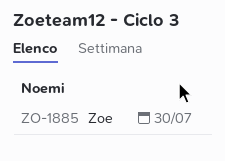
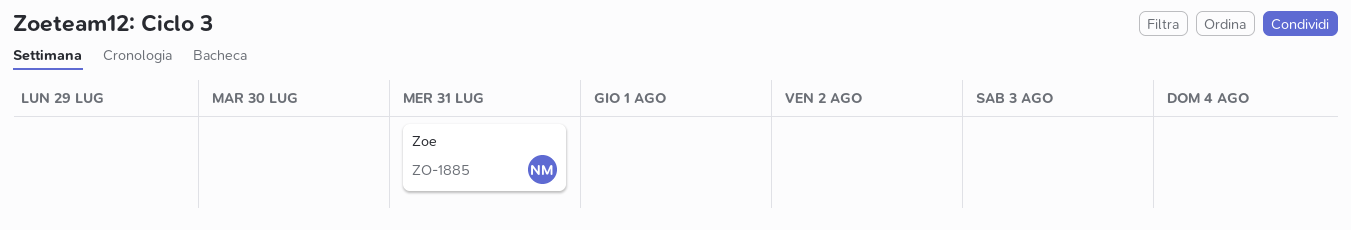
ZO-1885, due: Jul 30 -> Jul 31

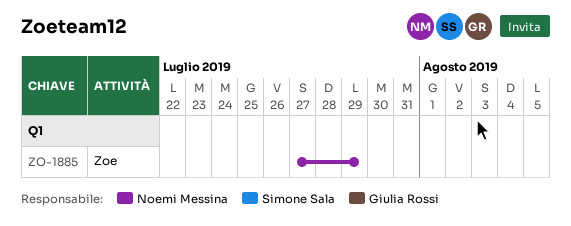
ZO-1885, due: Jul 31 -> Jul 29

